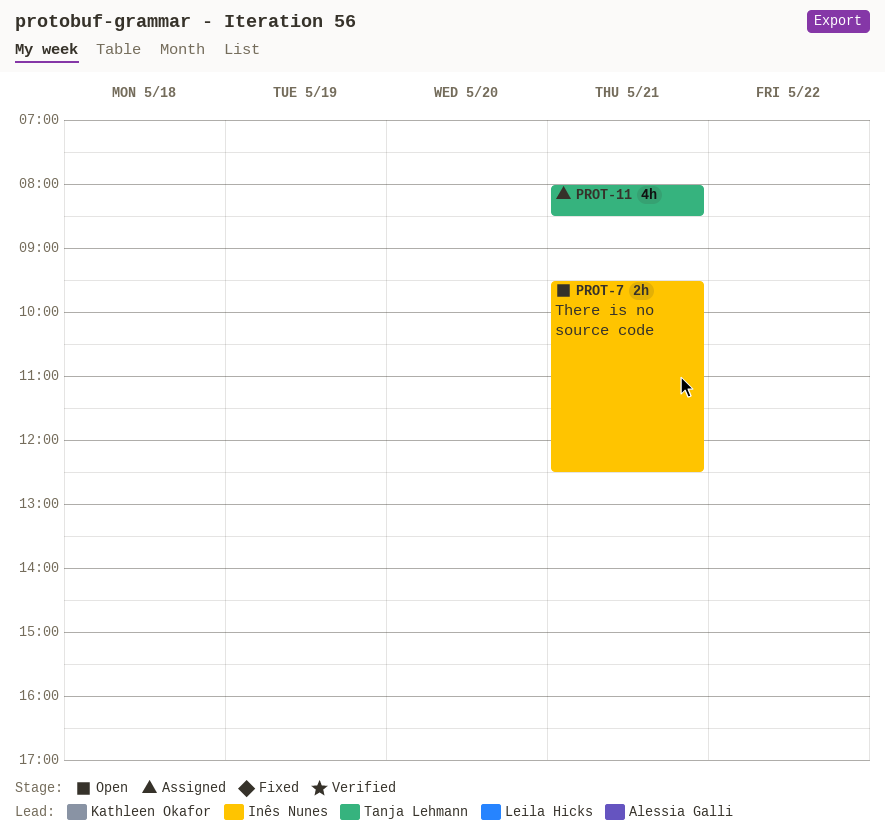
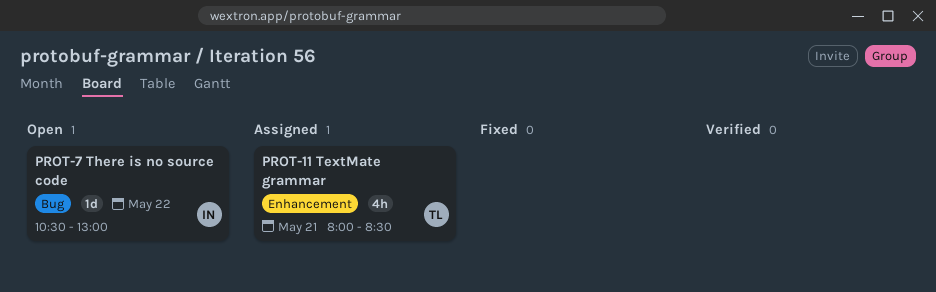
PROT-7, estimate: 2h -> 1d
PROT-7, day: May 21 -> May 22
PROT-7, begins: 09:30 -> 10:30
PROT-7, ends: 12:30 -> 13:00

